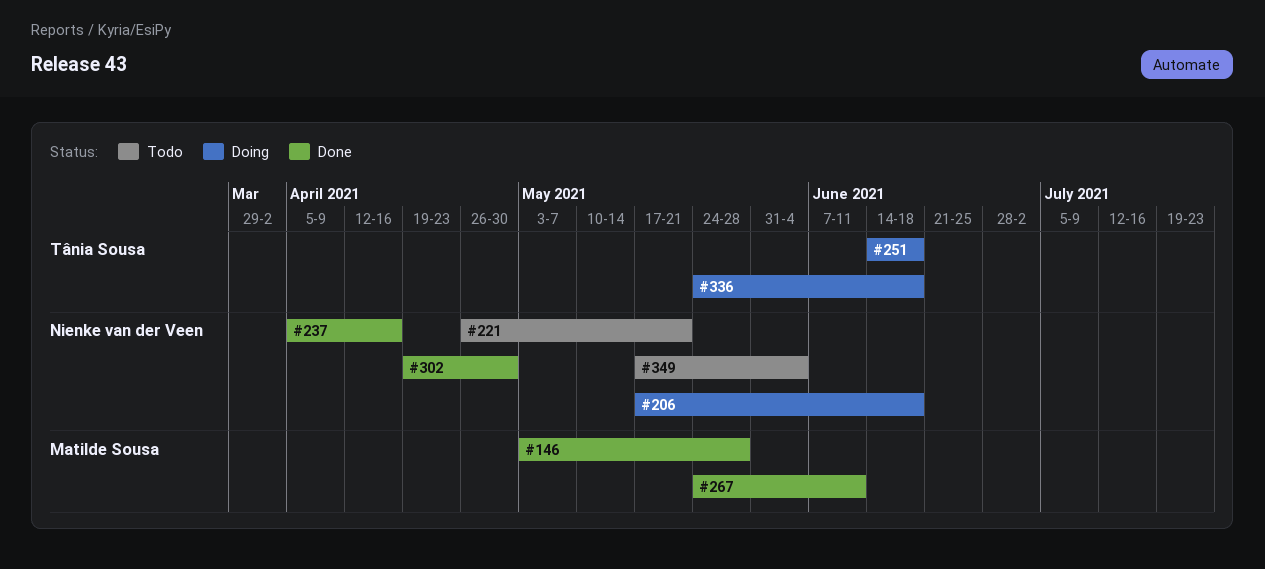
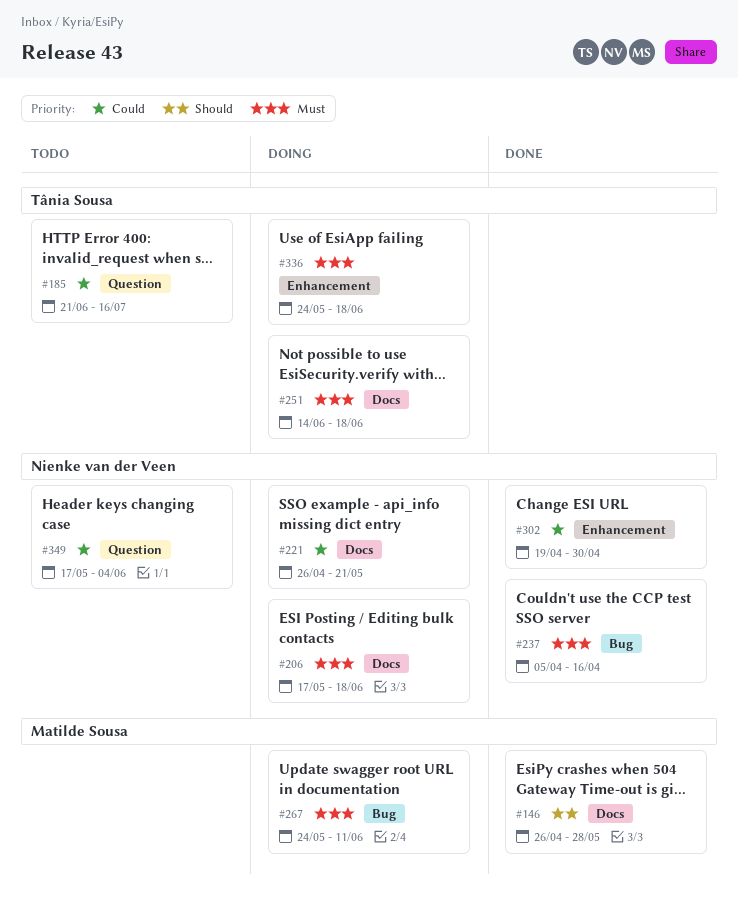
#146, start: May 3 -> Apr 26
#185: none -> present
#221, status: Todo -> Doing
#267, status: Done -> Doing

